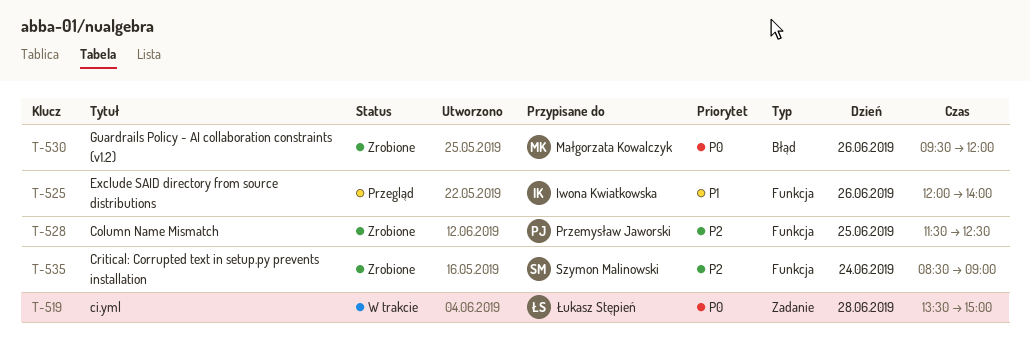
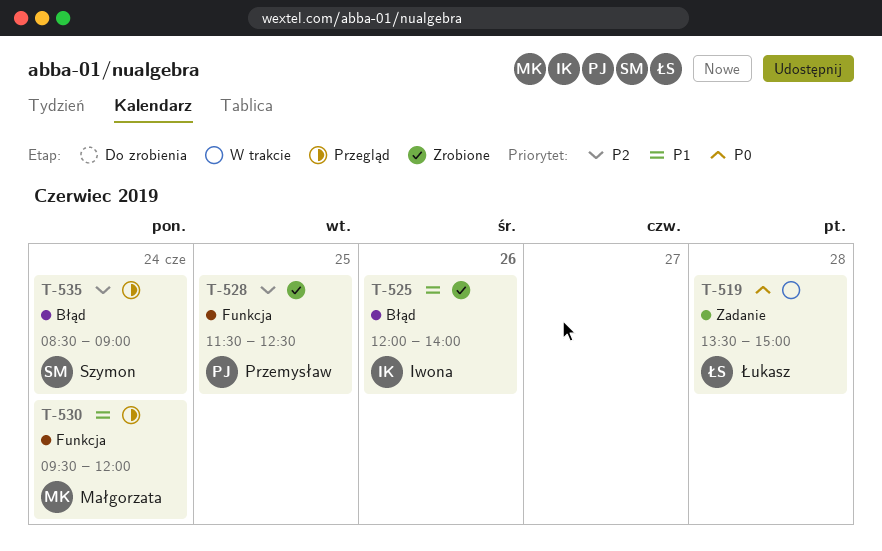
T-525, status: Przegląd -> Zrobione
T-525, label: Funkcja -> Błąd
T-530, status: Zrobione -> Przegląd
T-530, priority: P0 -> P1
T-530, label: Błąd -> Funkcja
T-530, day: Jun 26 -> Jun 24
T-535, status: Zrobione -> Przegląd
T-535, label: Funkcja -> Błąd

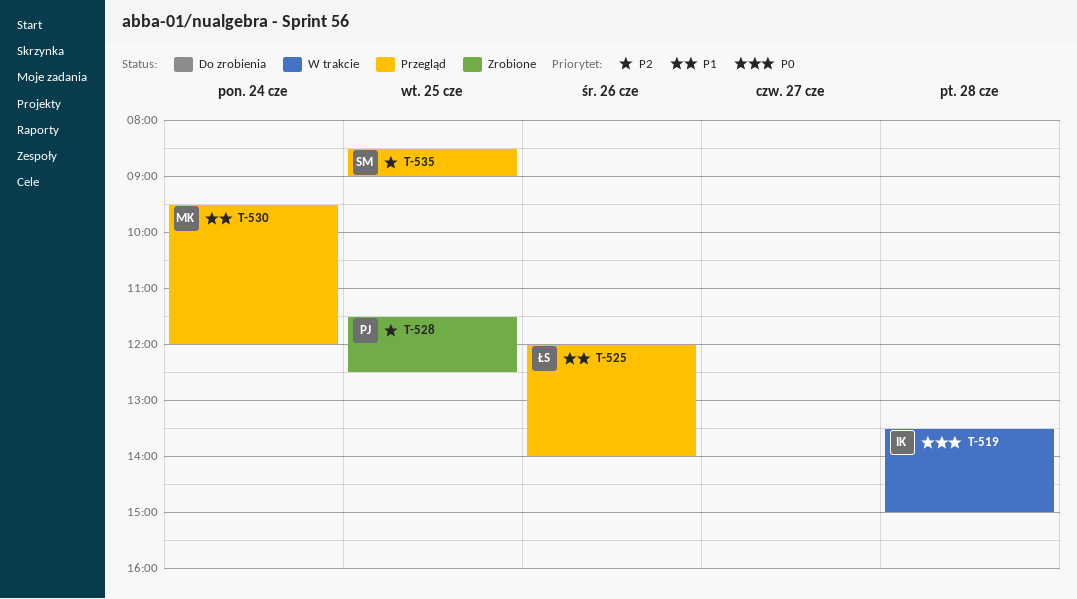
T-519, owner: Łukasz -> Iwona
T-525, status: Zrobione -> Przegląd
T-525, owner: Iwona -> Łukasz
T-535, day: Jun 24 -> Jun 25

